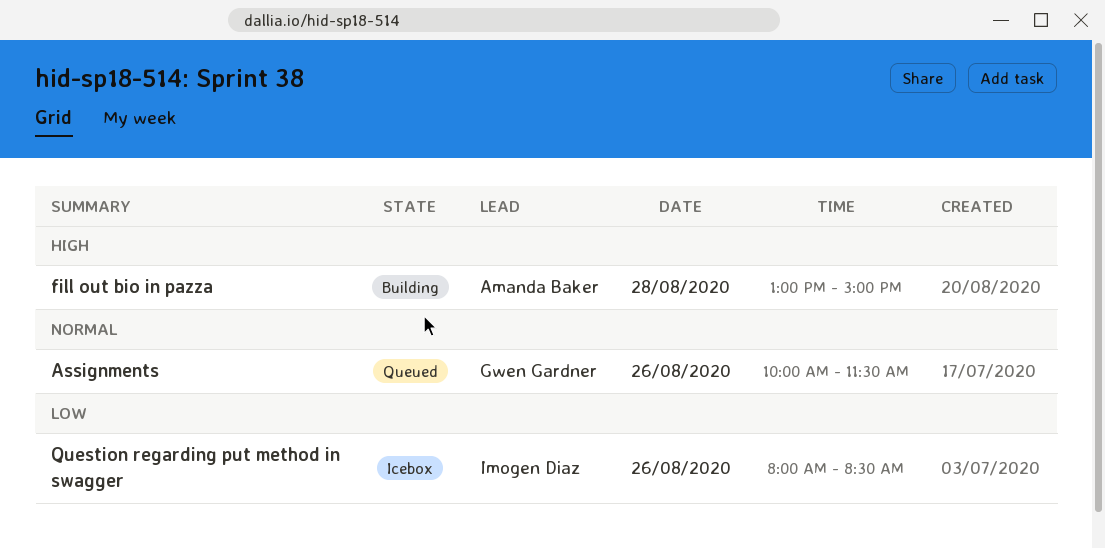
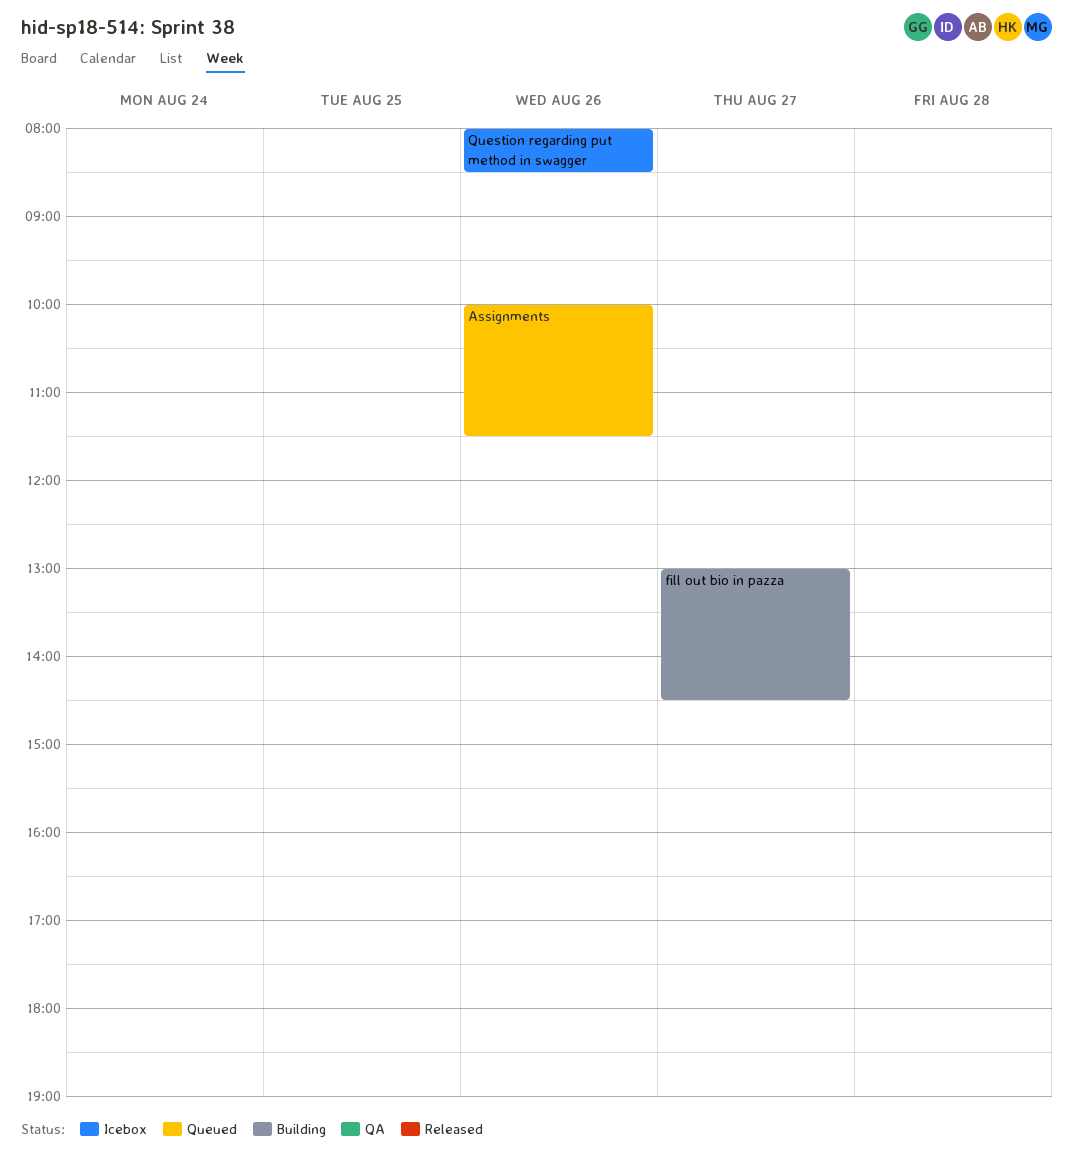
fill out bio in pazza, day: Aug 28 -> Aug 27
fill out bio in pazza, ends: 15:00 -> 14:30

